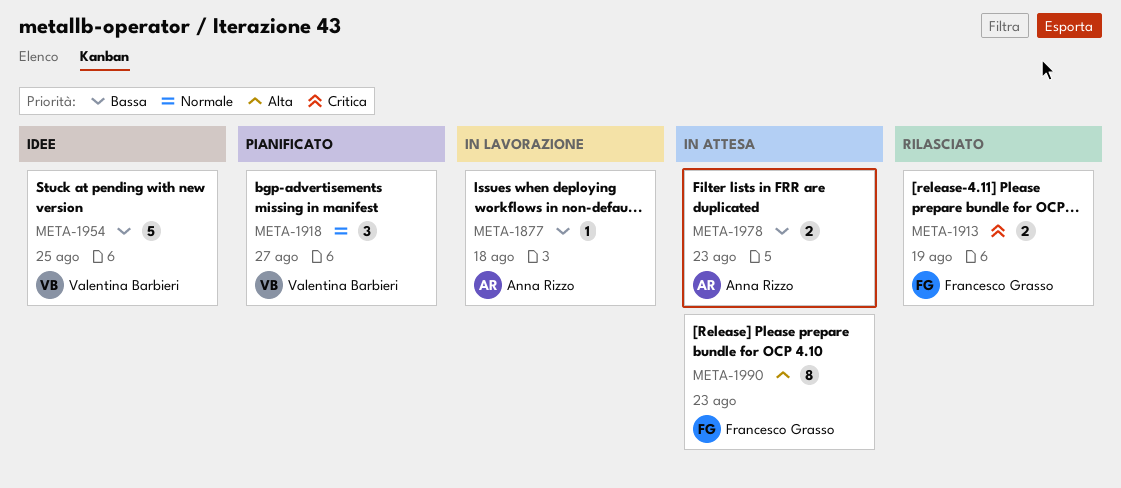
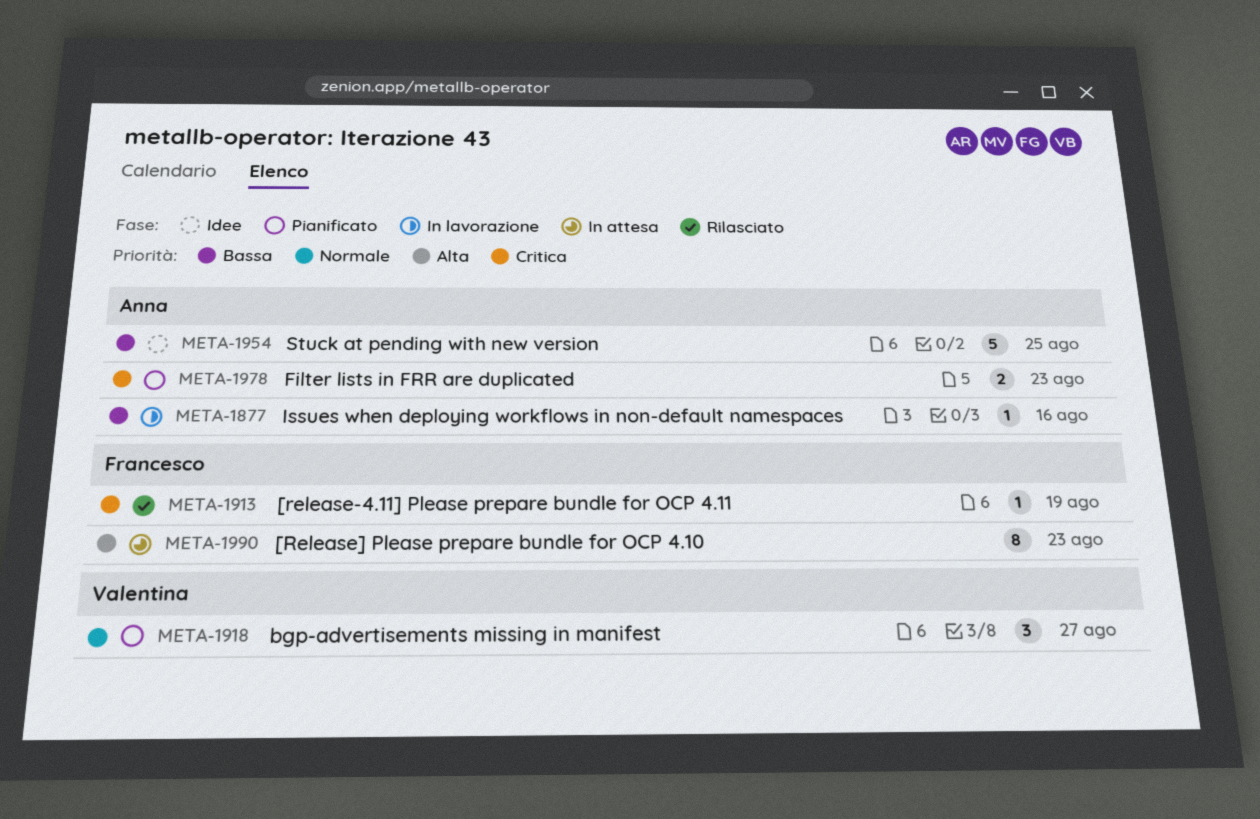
META-1877, due: Aug 18 -> Aug 16
META-1913, estimate: 2 -> 1
META-1954, owner: Valentina Barbieri -> Anna Rizzo
META-1978, status: In attesa -> Pianificato
META-1978, priority: Bassa -> Critica

